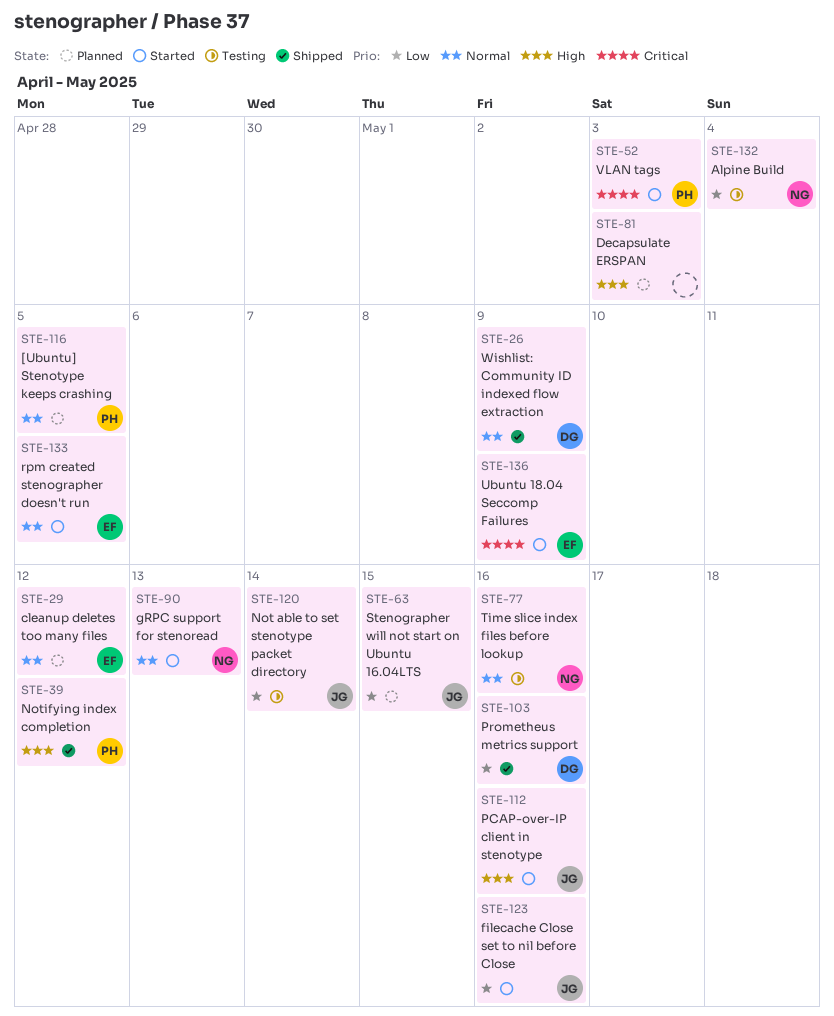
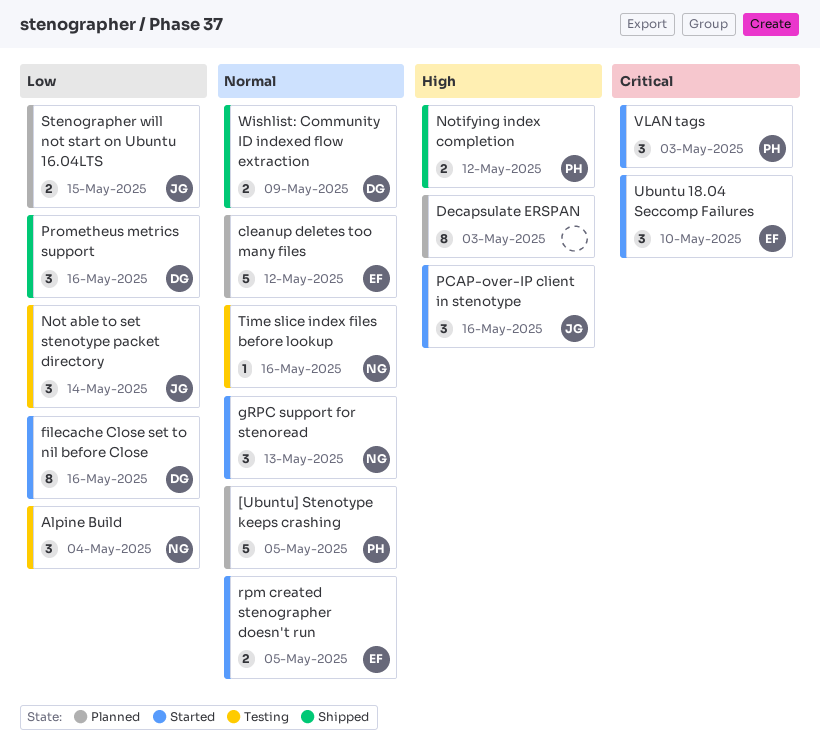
filecache Close set to nil before Close, owner: JG -> DG
Ubuntu 18.04 Seccomp Failures, due: May 9 -> May 10

